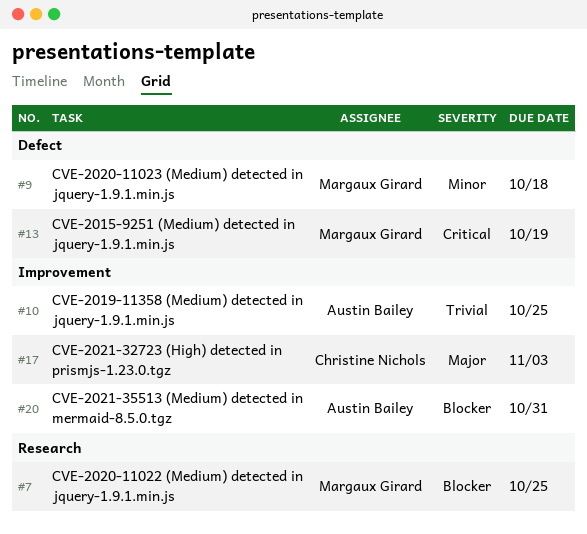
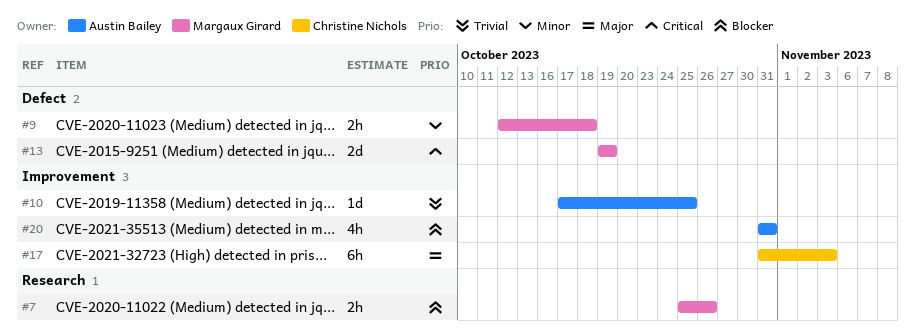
#7, due: Oct 25 -> Oct 26

